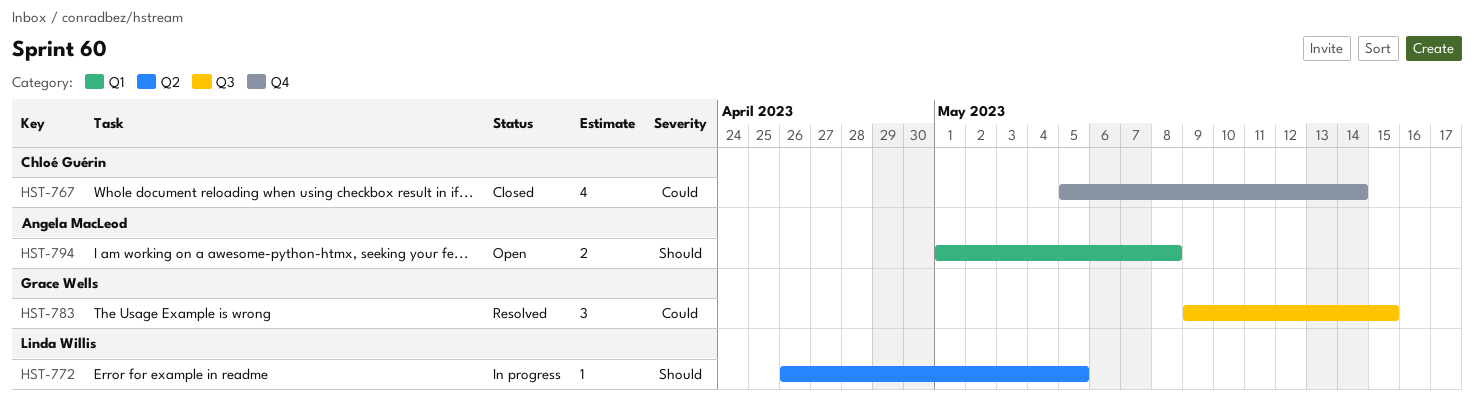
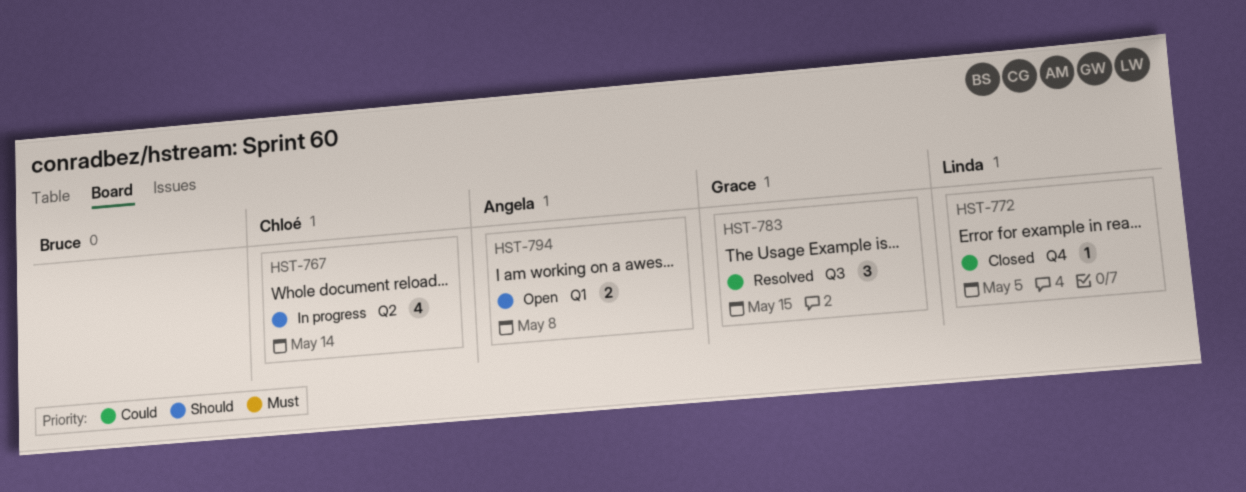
HST-767, status: Closed -> In progress
HST-767, priority: Could -> Should
HST-767, label: Q4 -> Q2
HST-772, status: In progress -> Closed
HST-772, priority: Should -> Could
HST-772, label: Q2 -> Q4

